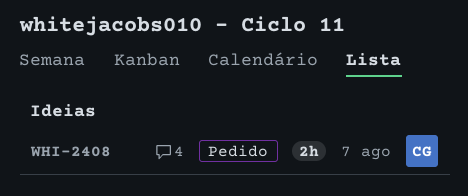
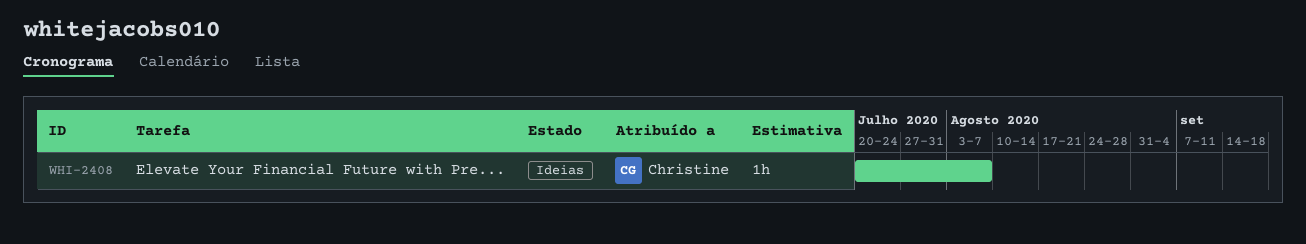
WHI-2408, estimate: 2h -> 1h

